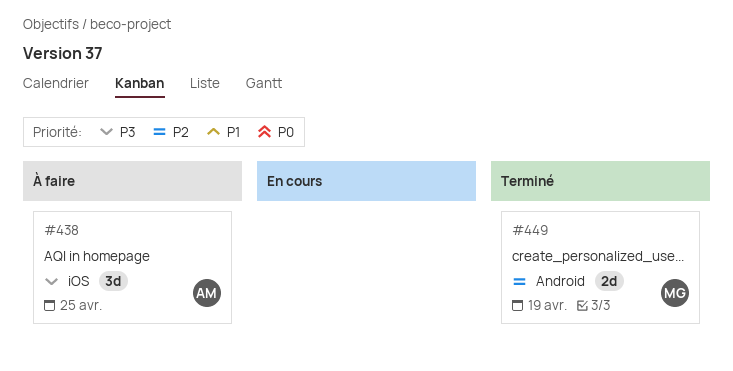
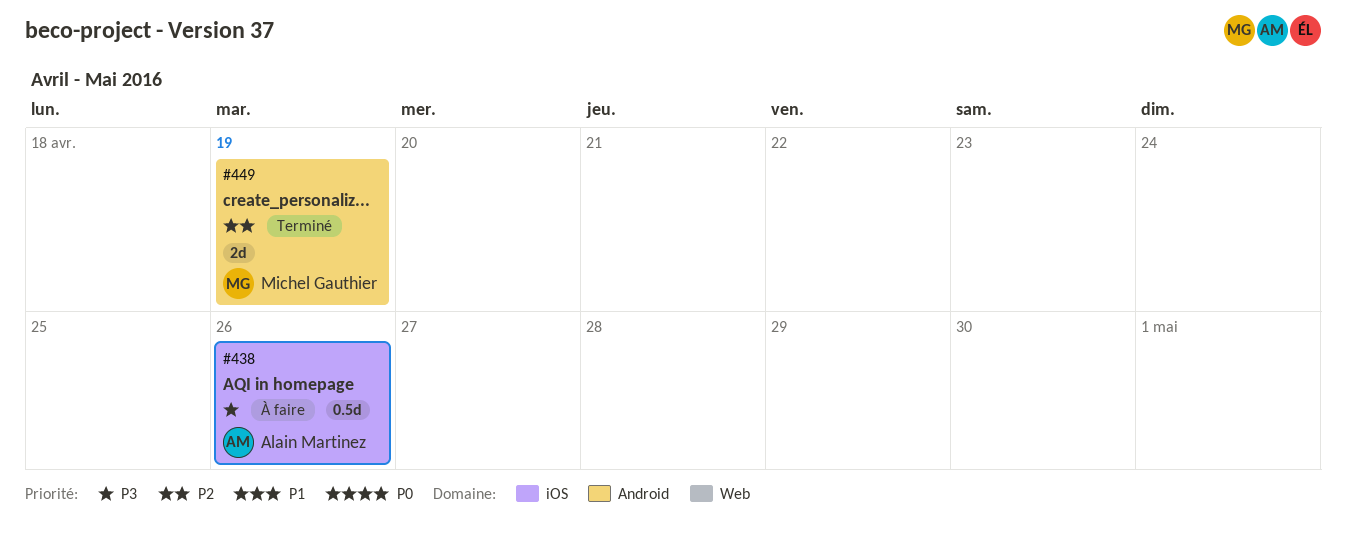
#438, estimate: 3d -> 0.5d
#438, due: Apr 25 -> Apr 26

